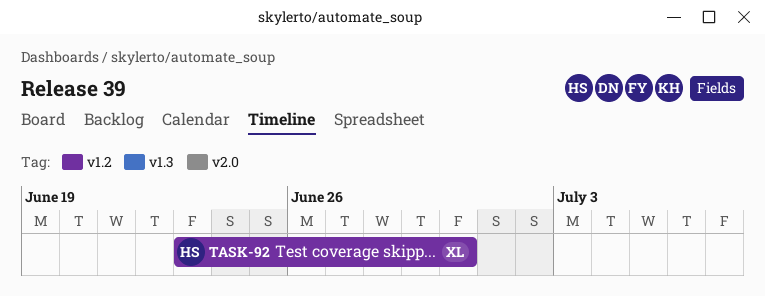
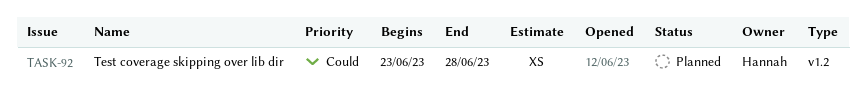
TASK-92, estimate: XL -> XS
TASK-92, due: Jun 30 -> Jun 28

